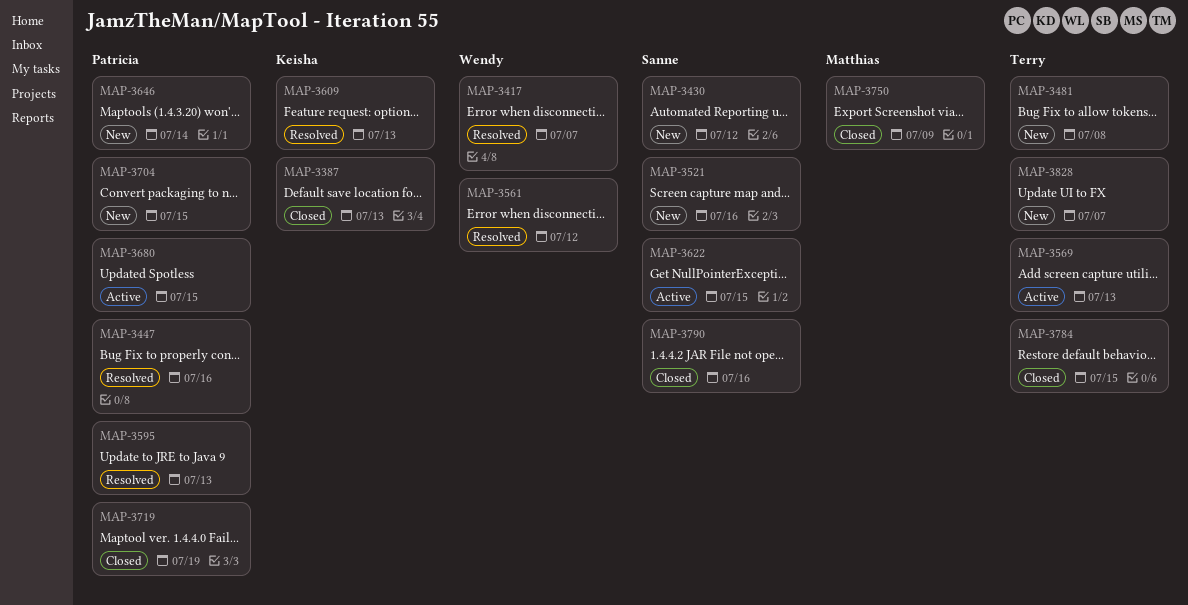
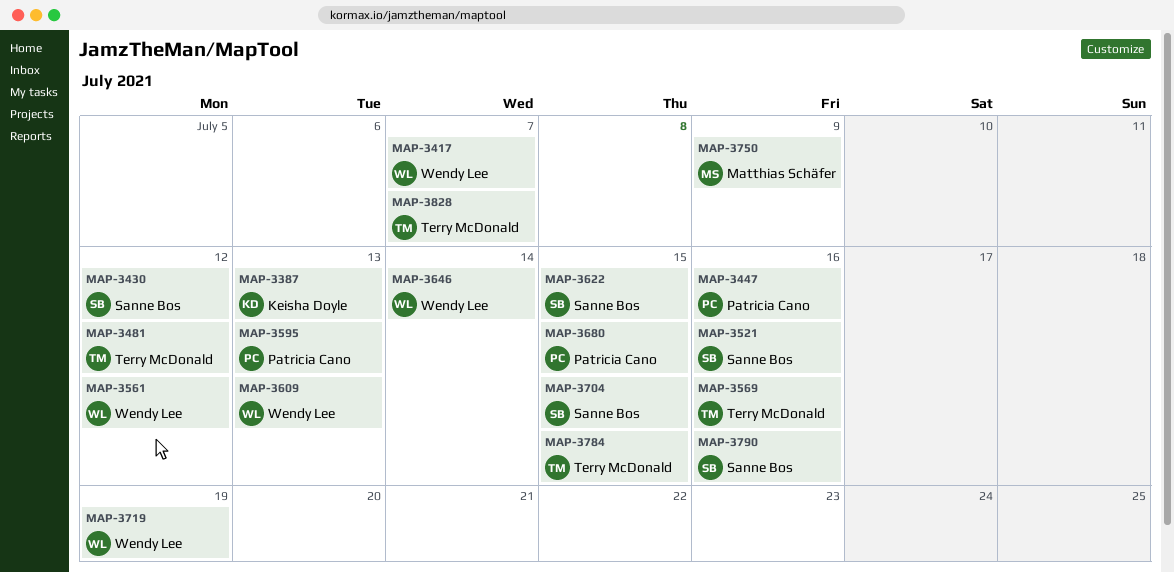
MAP-3481, due: Jul 8 -> Jul 12
MAP-3569, due: Jul 13 -> Jul 16
MAP-3609, owner: Keisha Doyle -> Wendy Lee
MAP-3646, owner: Patricia Cano -> Wendy Lee
MAP-3704, owner: Patricia Cano -> Sanne Bos
MAP-3719, owner: Patricia Cano -> Wendy Lee

